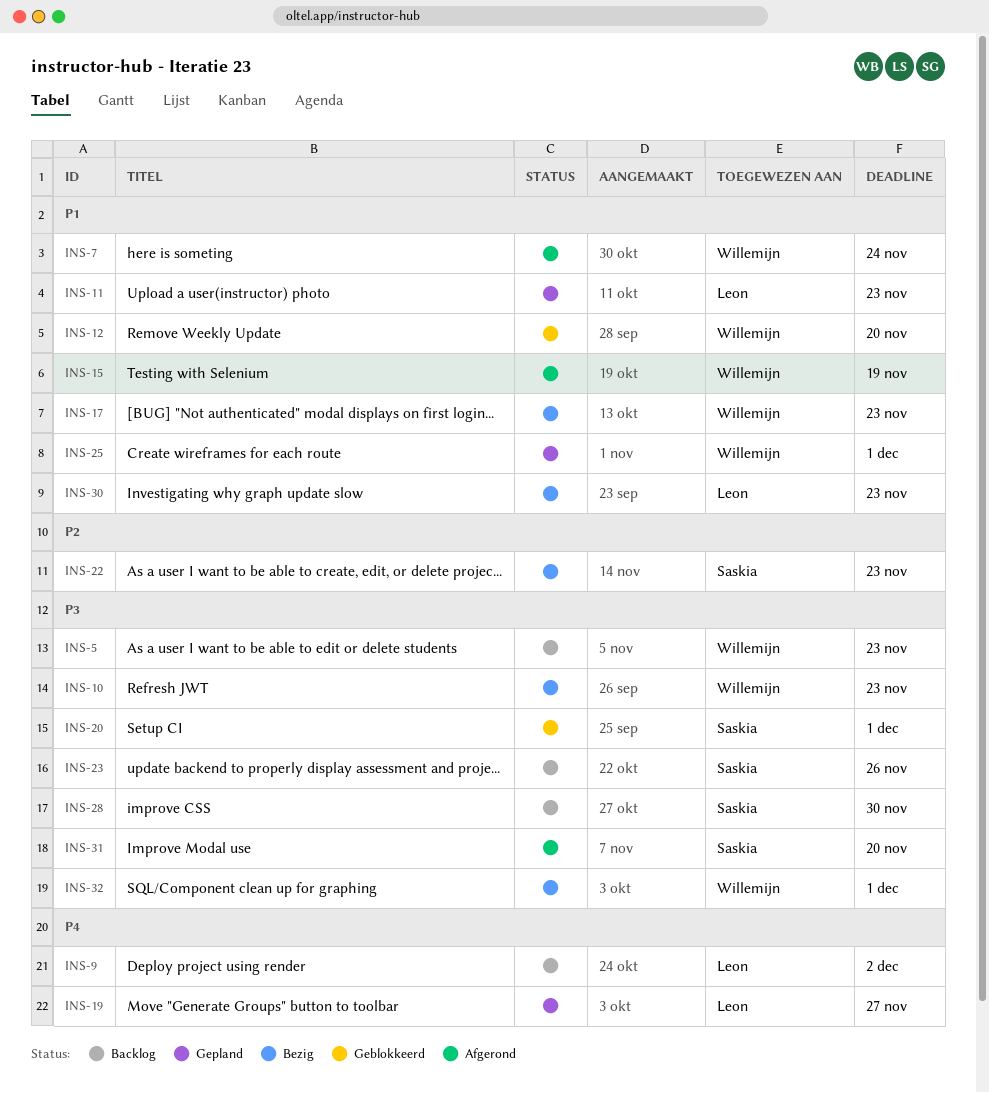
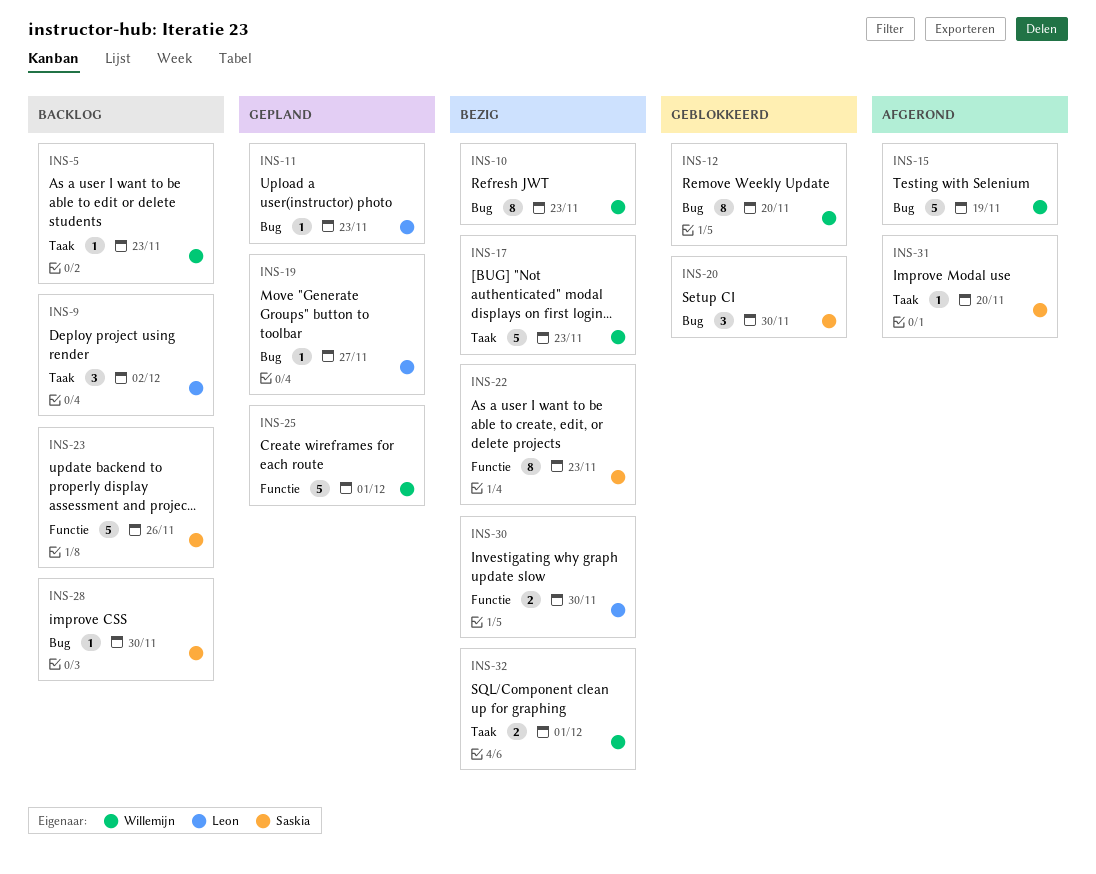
INS-7: present -> none
INS-20, due: Dec 1 -> Nov 30
INS-30, due: Nov 23 -> Nov 30

